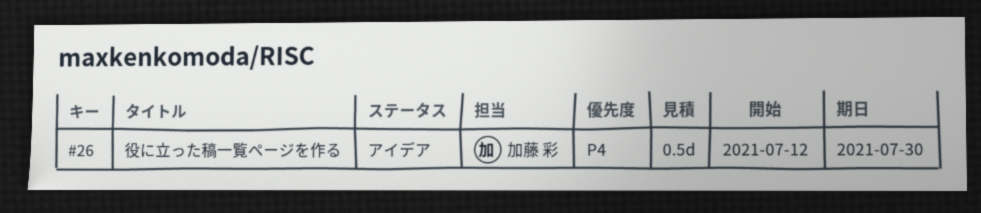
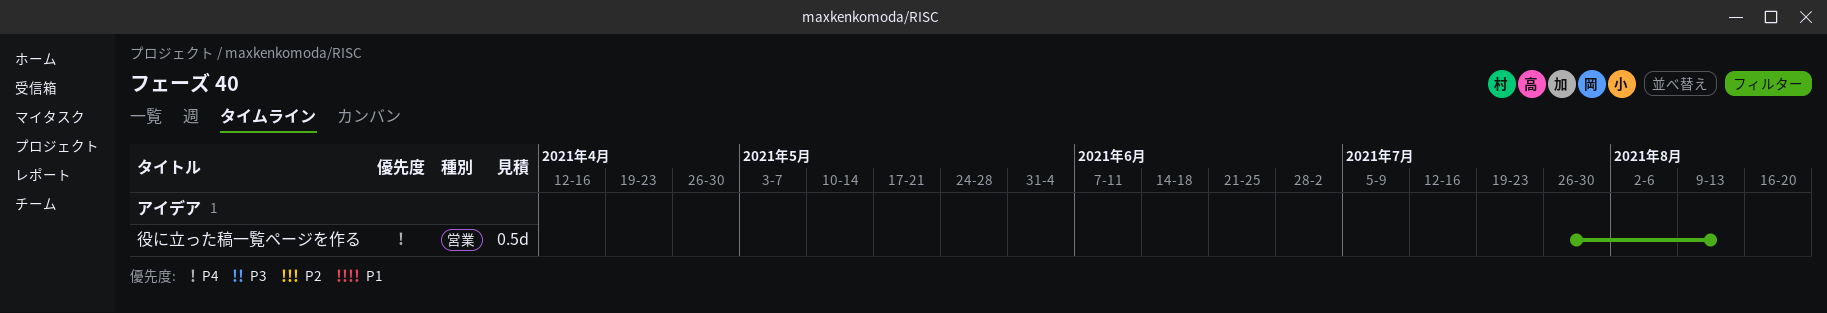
役に立った稿一覧ページを作る, start: Jul 12 -> Jul 26
役に立った稿一覧ページを作る, due: Jul 30 -> Aug 13

